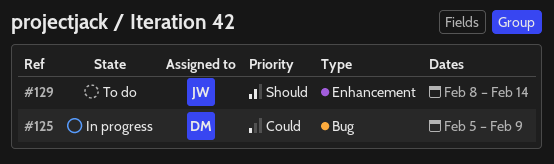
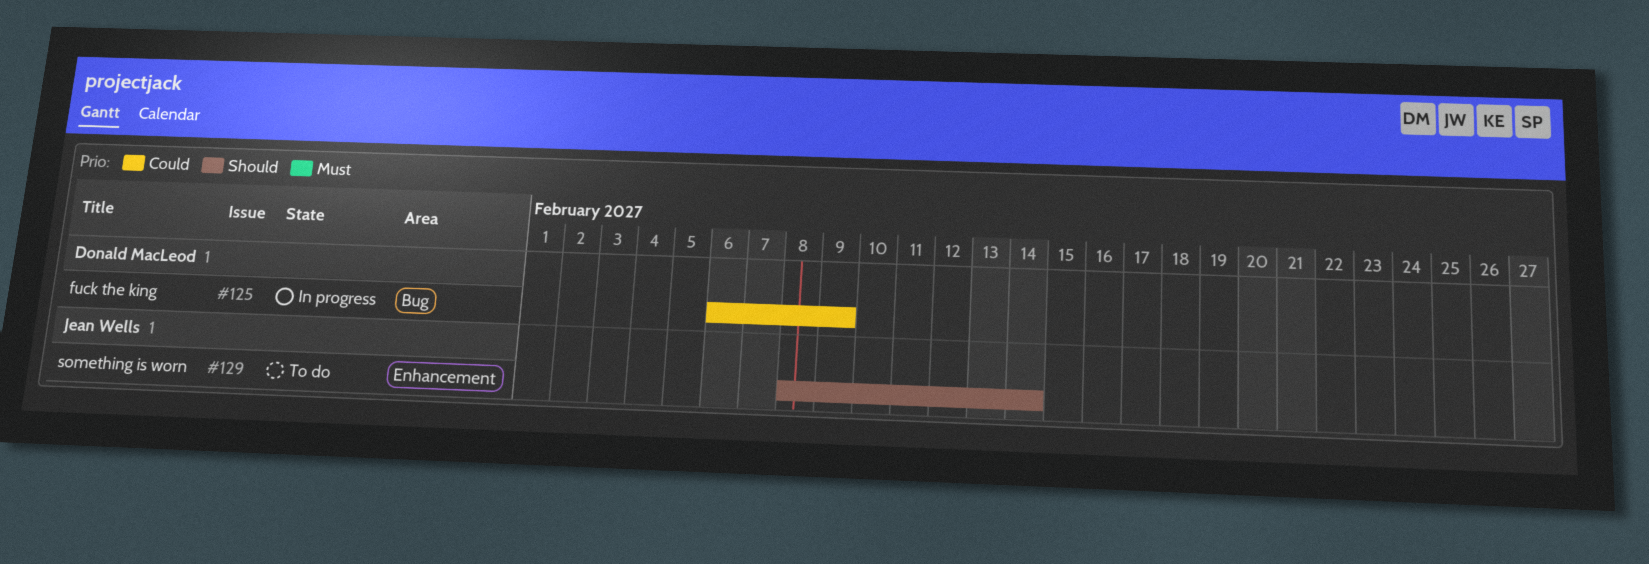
#125, start: Feb 5 -> Feb 6

